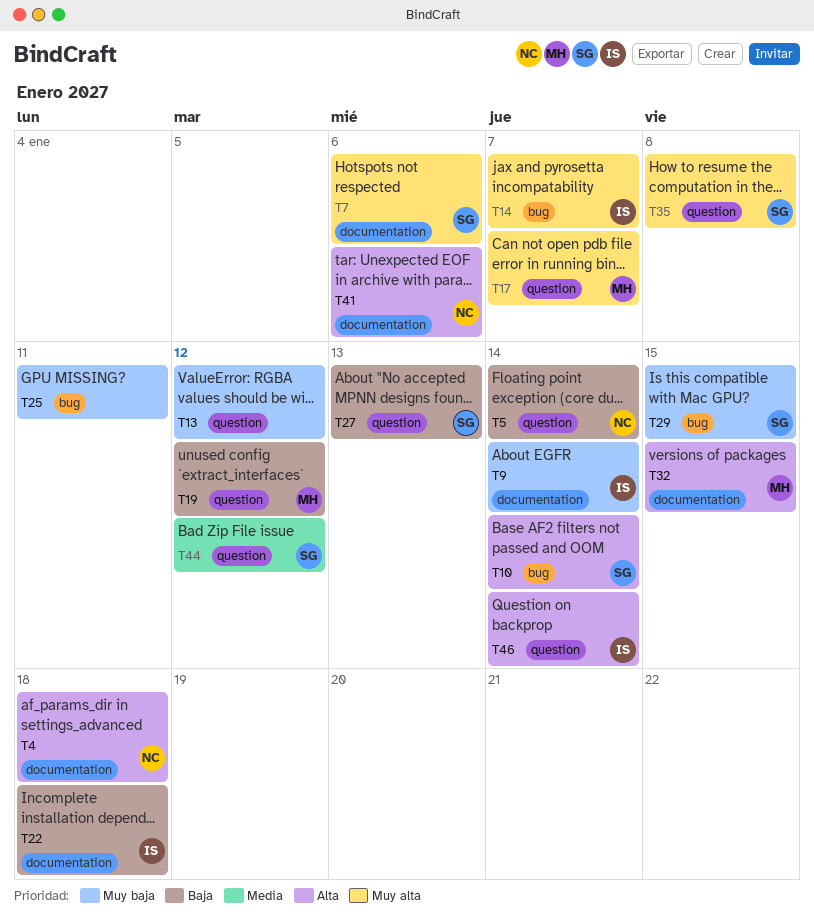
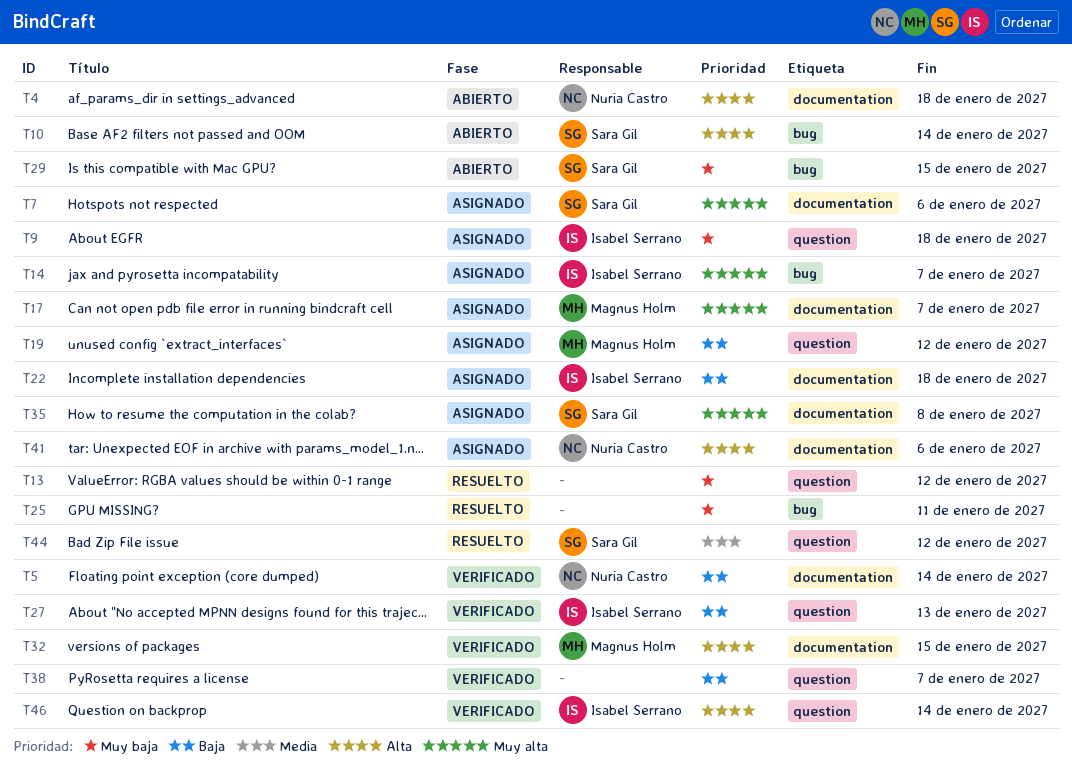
T5, label: question -> documentation
T9, label: documentation -> question
T9, due: Jan 14 -> Jan 18
T17, label: question -> documentation
T27, owner: Sara Gil -> Isabel Serrano
T35, label: question -> documentation
T38: none -> present

